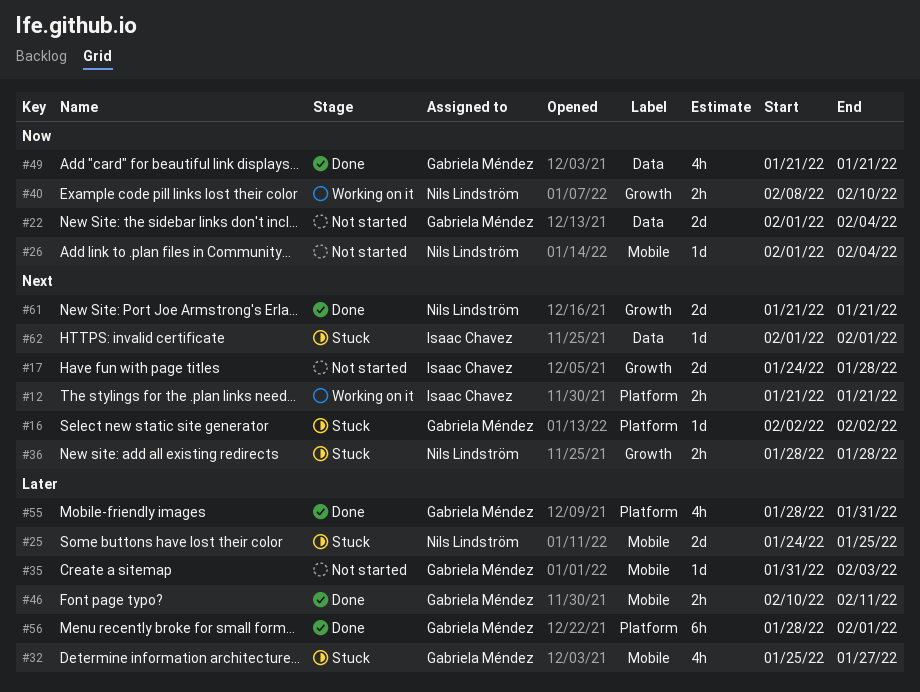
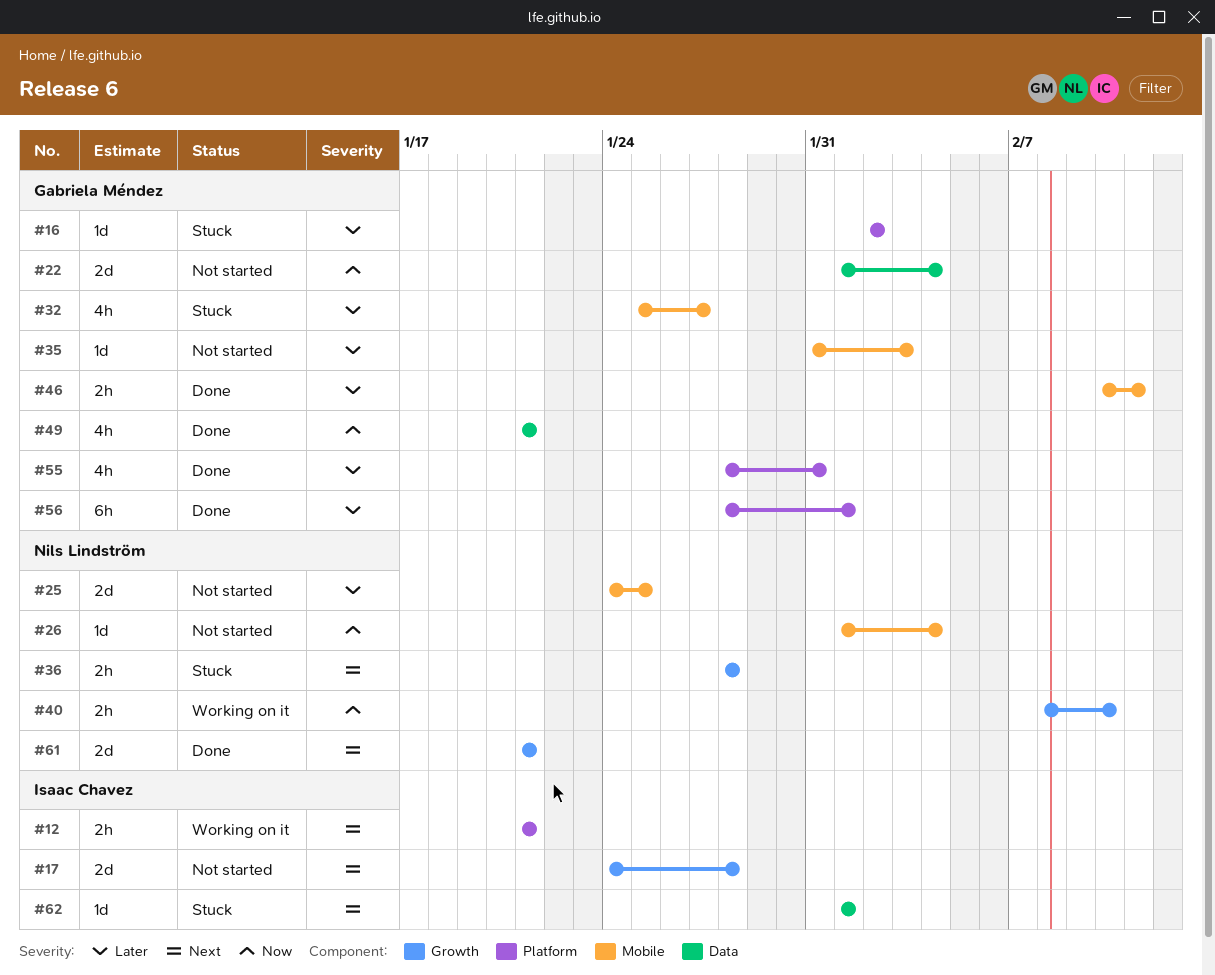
#16, priority: Next -> Later
#25, status: Stuck -> Not started

